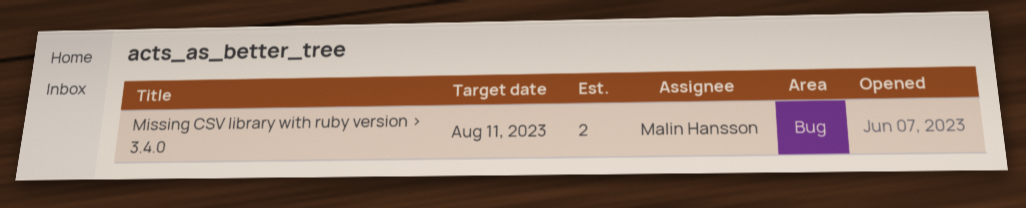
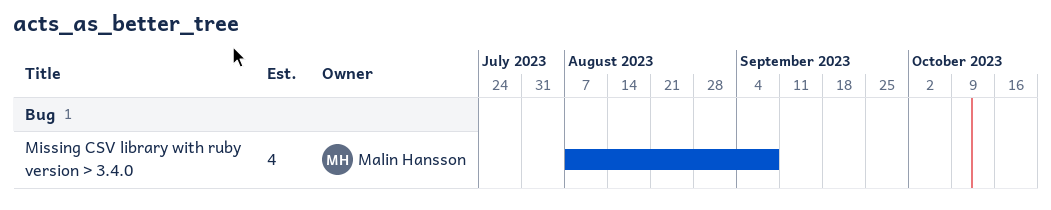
Missing CSV library with ruby version > 3.4.0, estimate: 2 -> 4
Missing CSV library with ruby version > 3.4.0, due: Aug 11 -> Sep 8

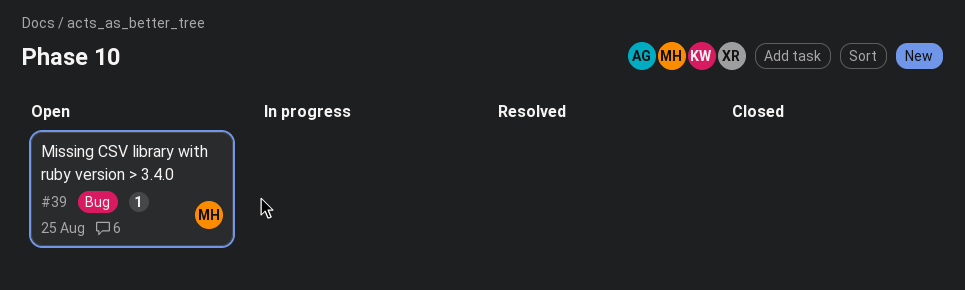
Missing CSV library with ruby version > 3.4.0, estimate: 4 -> 1
Missing CSV library with ruby version > 3.4.0, due: Sep 8 -> Aug 25

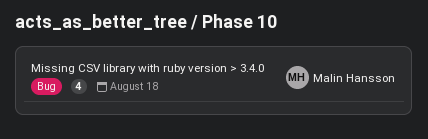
Missing CSV library with ruby version > 3.4.0, estimate: 1 -> 4
Missing CSV library with ruby version > 3.4.0, due: Aug 25 -> Aug 18

